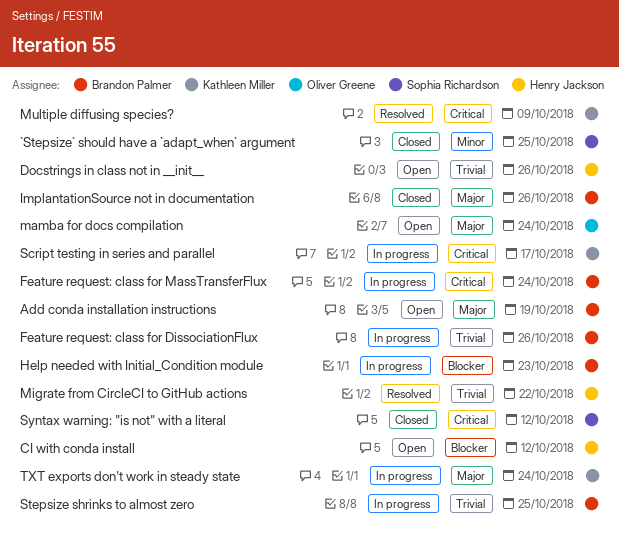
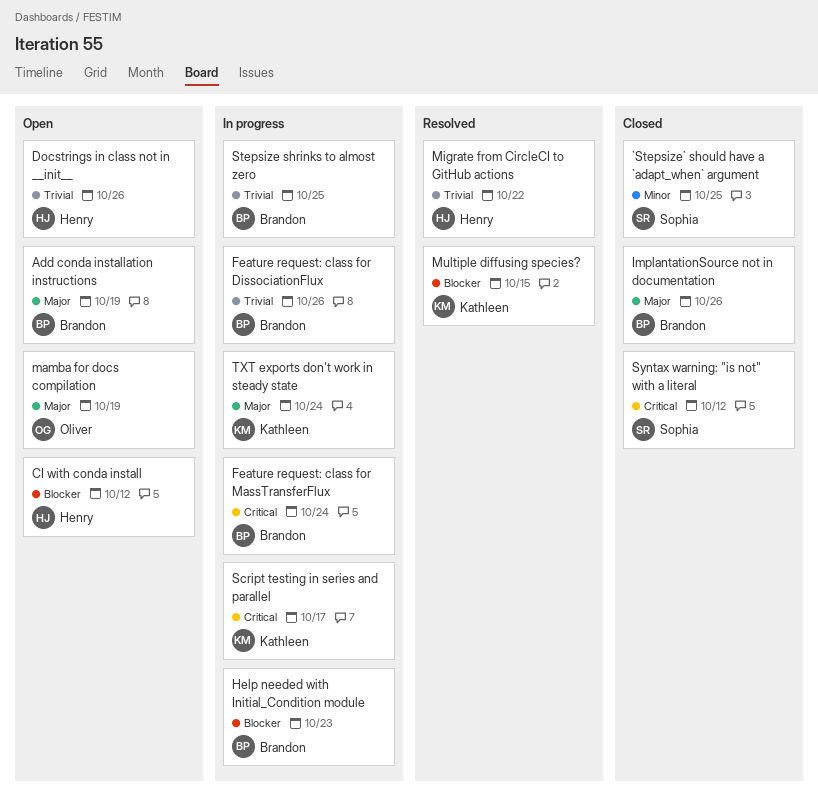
mamba for docs compilation, due: Oct 24 -> Oct 19
Multiple diffusing species?, priority: Critical -> Blocker
Multiple diffusing species?, due: Oct 9 -> Oct 15

